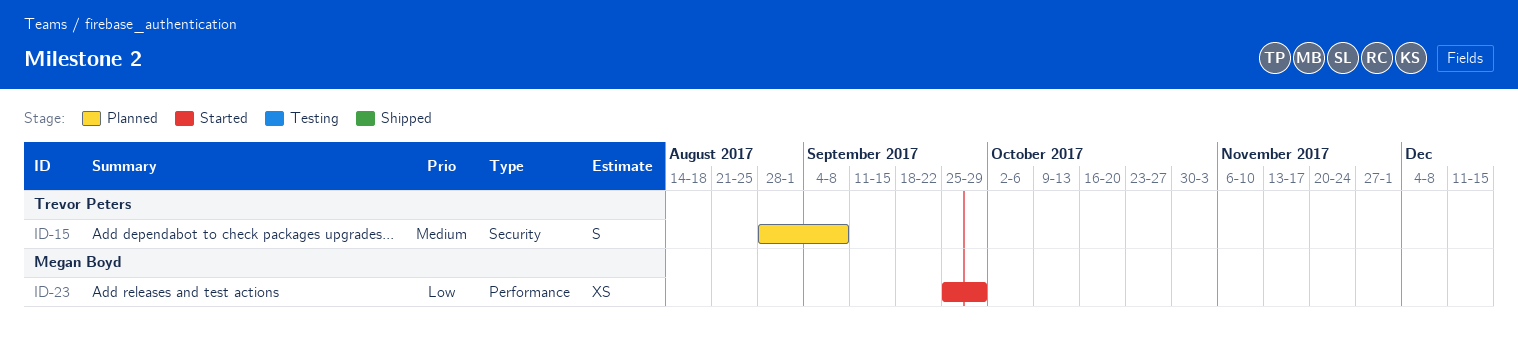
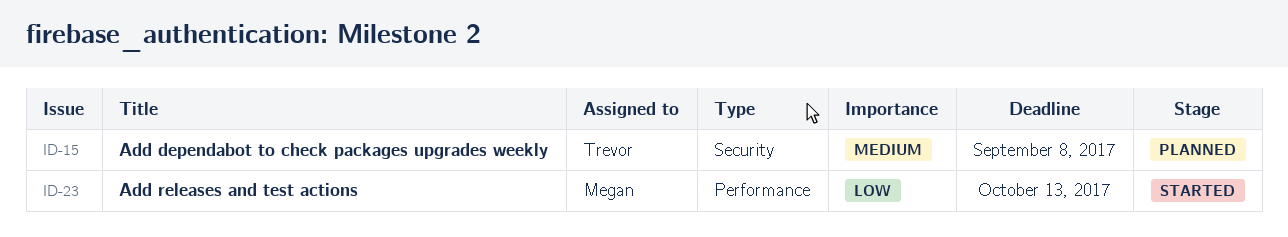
ID-23, due: Sep 29 -> Oct 13

